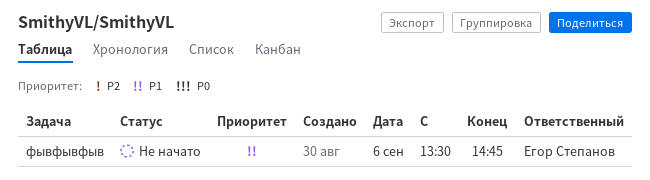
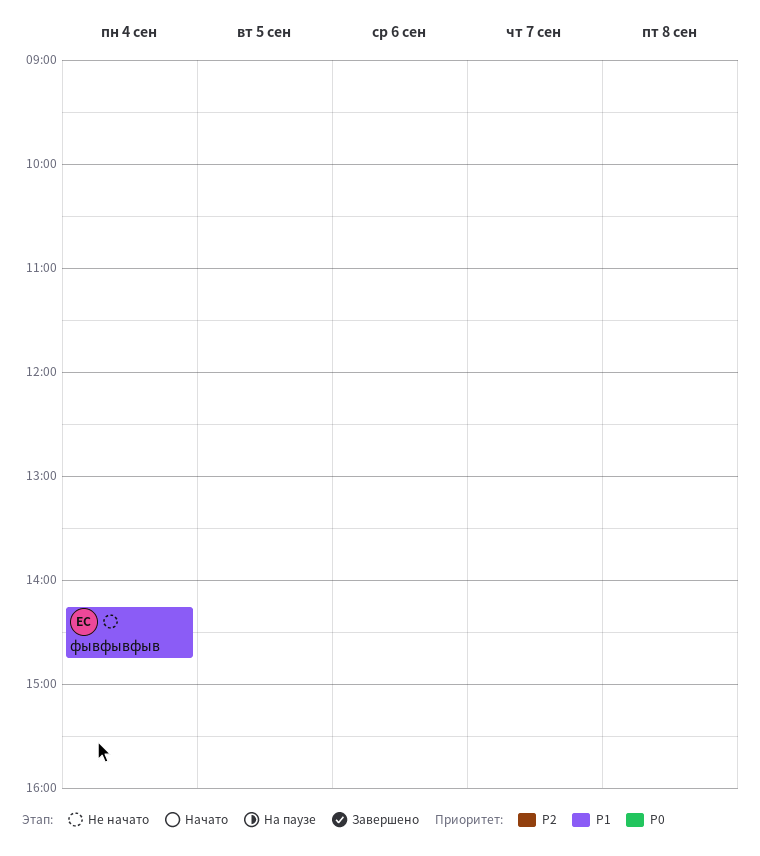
фывфывфыв, day: Sep 6 -> Sep 4
фывфывфыв, begins: 13:30 -> 14:15

